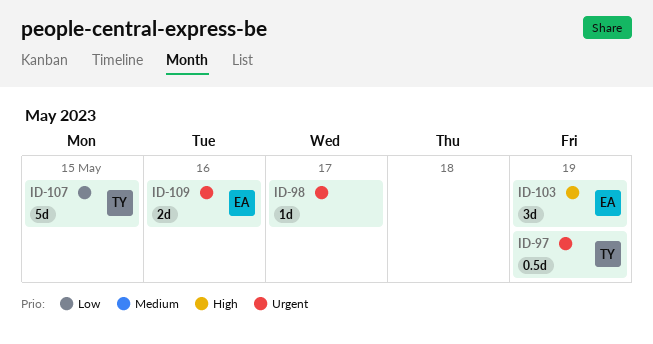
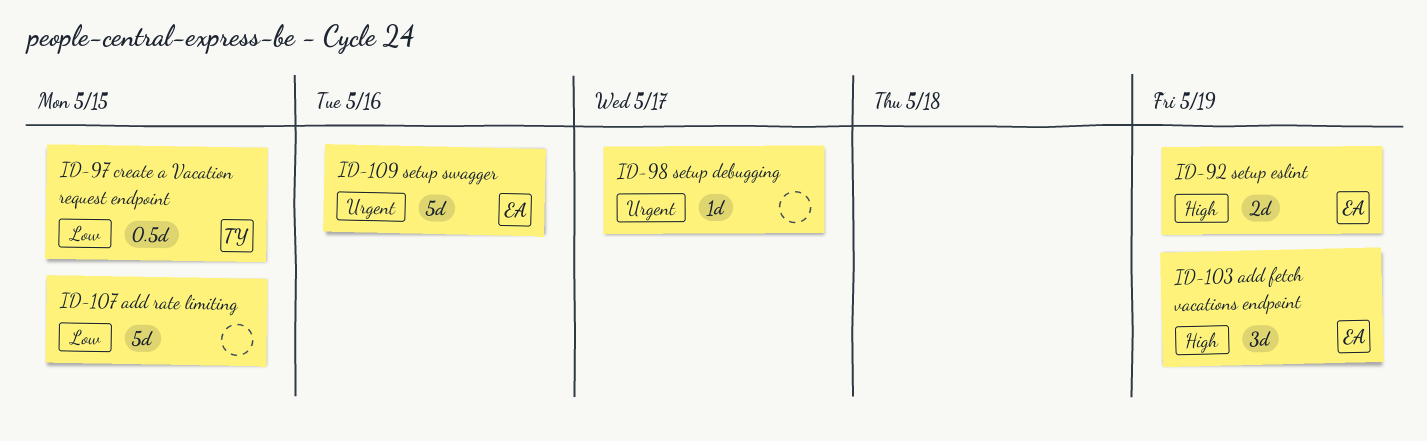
ID-92: none -> present
ID-97, priority: Urgent -> Low
ID-97, due: May 19 -> May 15
ID-107, owner: TY -> none
ID-109, estimate: 2d -> 5d

